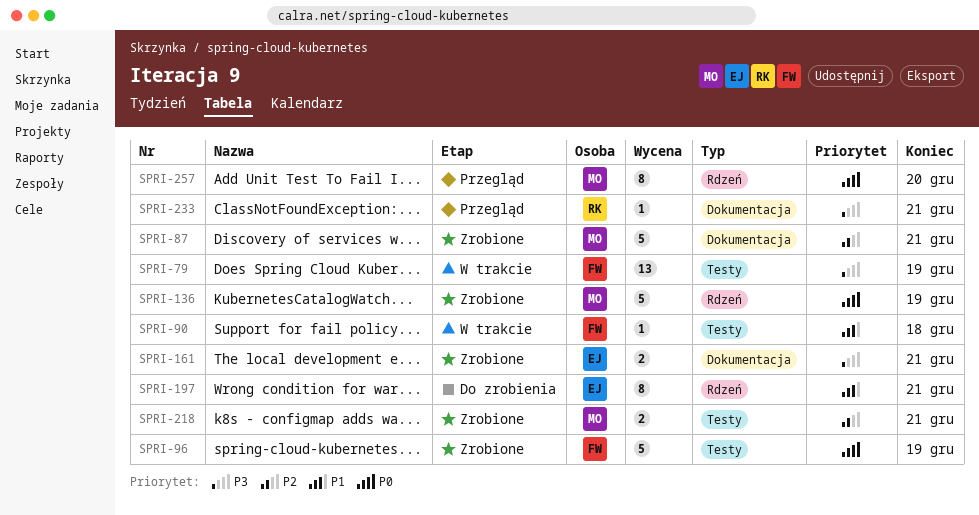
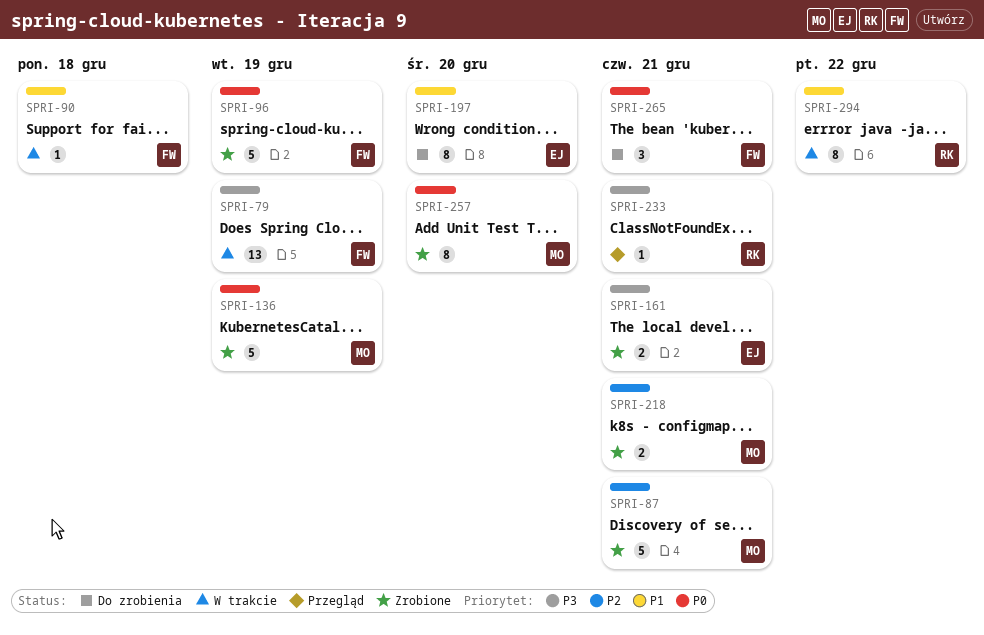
SPRI-197, due: Dec 21 -> Dec 20
SPRI-257, status: Przegląd -> Zrobione
SPRI-265: none -> present
SPRI-294: none -> present

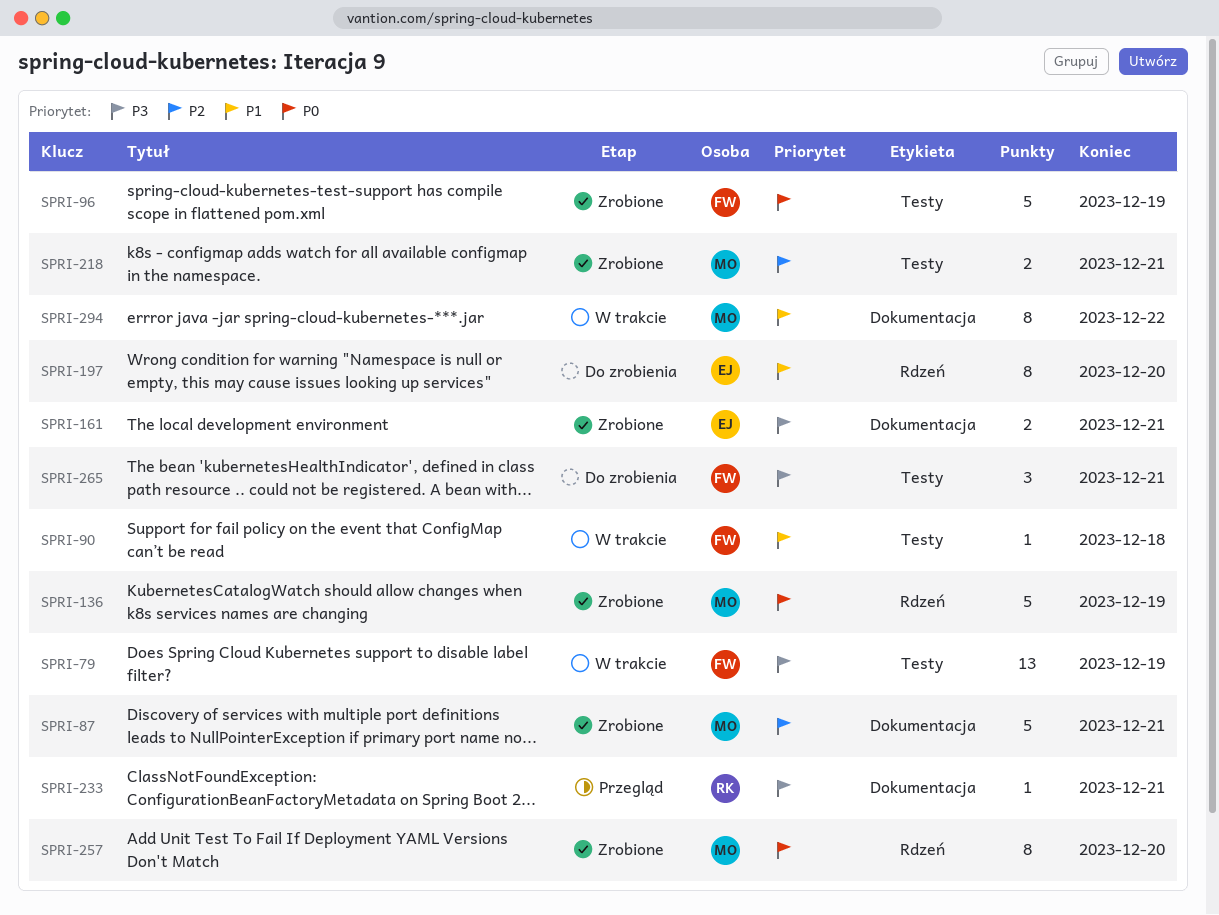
SPRI-265, priority: P0 -> P3
SPRI-294, owner: RK -> MO

